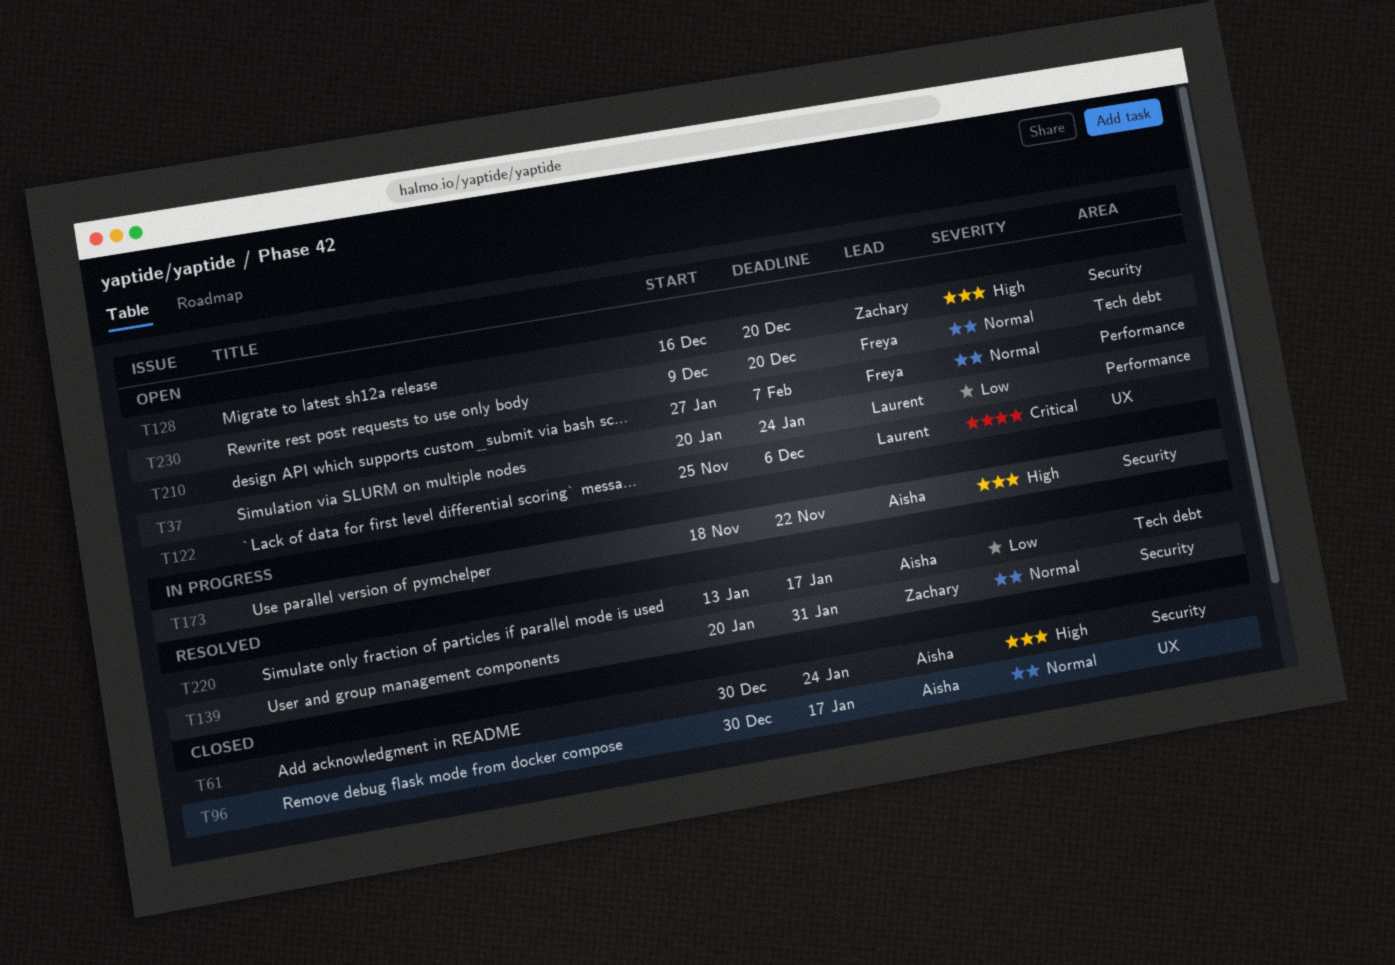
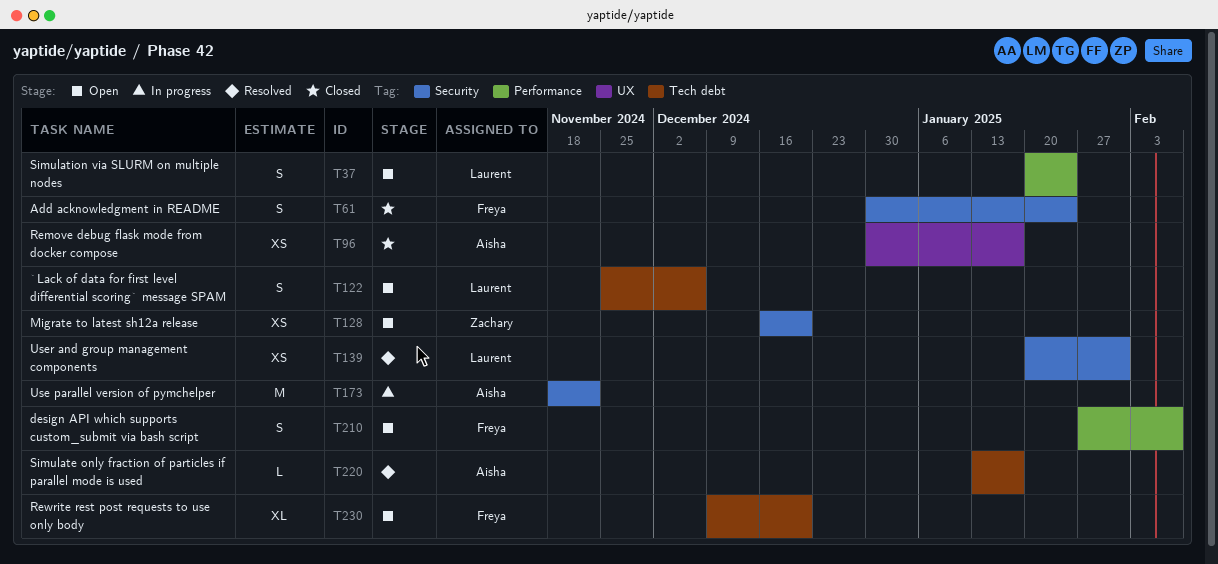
T61, owner: Aisha -> Freya
T122, label: UX -> Tech debt
T139, owner: Zachary -> Laurent

